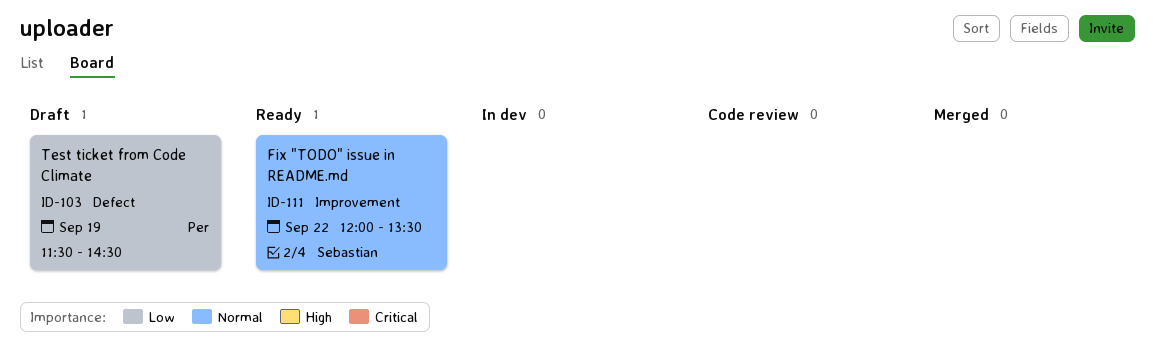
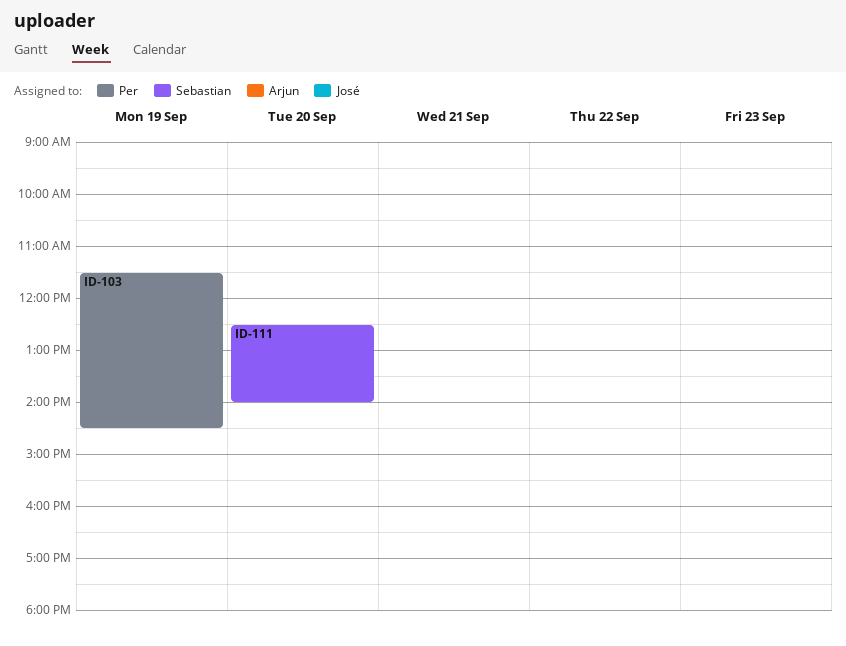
ID-111, day: Sep 22 -> Sep 20
ID-111, begins: 12:00 -> 12:30
ID-111, ends: 13:30 -> 14:00

